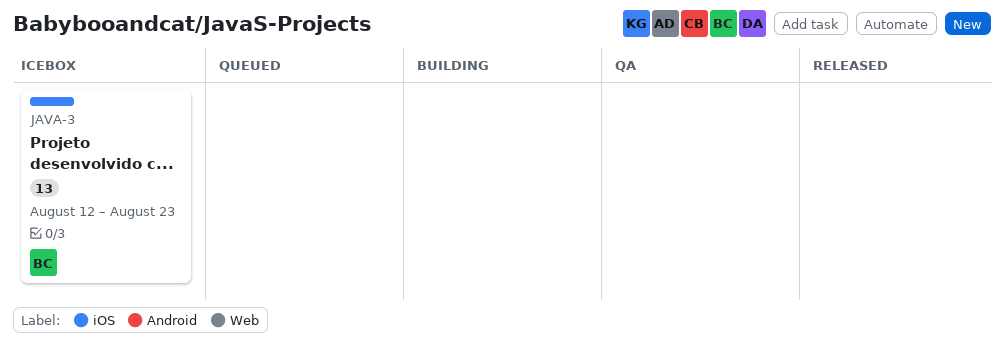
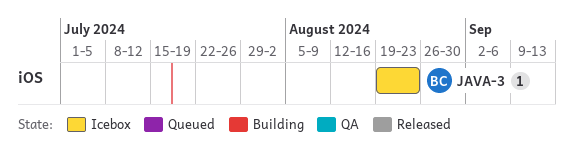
JAVA-3, estimate: 13 -> 1
JAVA-3, start: Aug 12 -> Aug 19

